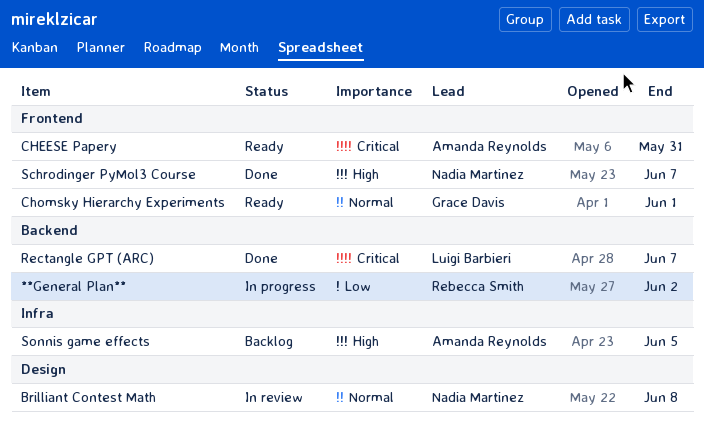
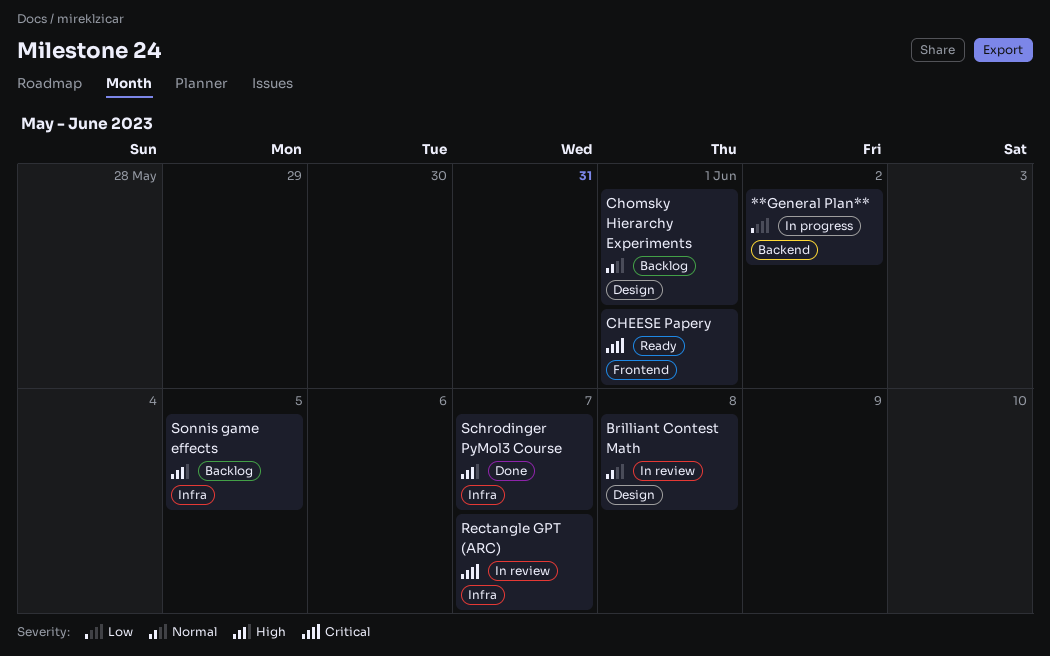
CHEESE Papery, due: May 31 -> Jun 1
Chomsky Hierarchy Experiments, status: Ready -> Backlog
Chomsky Hierarchy Experiments, label: Frontend -> Design
Rectangle GPT (ARC), status: Done -> In review
Rectangle GPT (ARC), label: Backend -> Infra
Schrodinger PyMol3 Course, label: Frontend -> Infra

